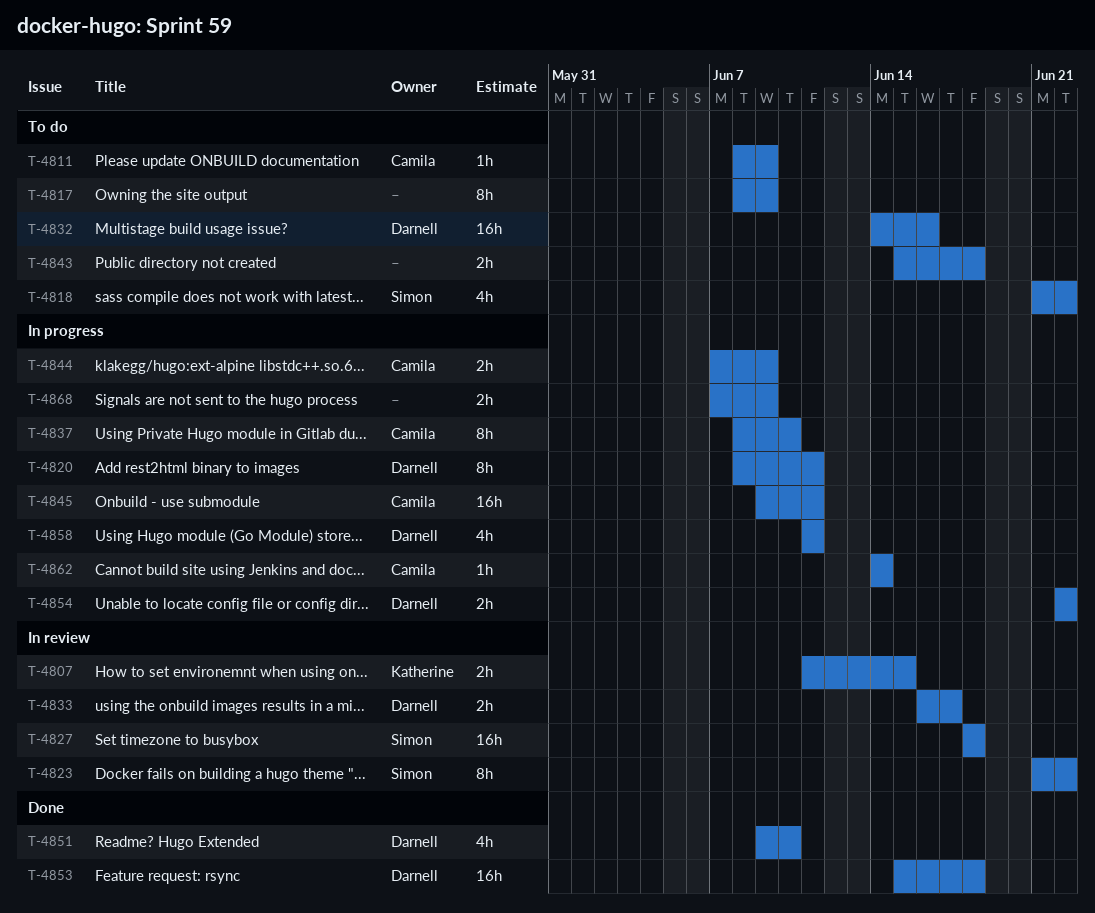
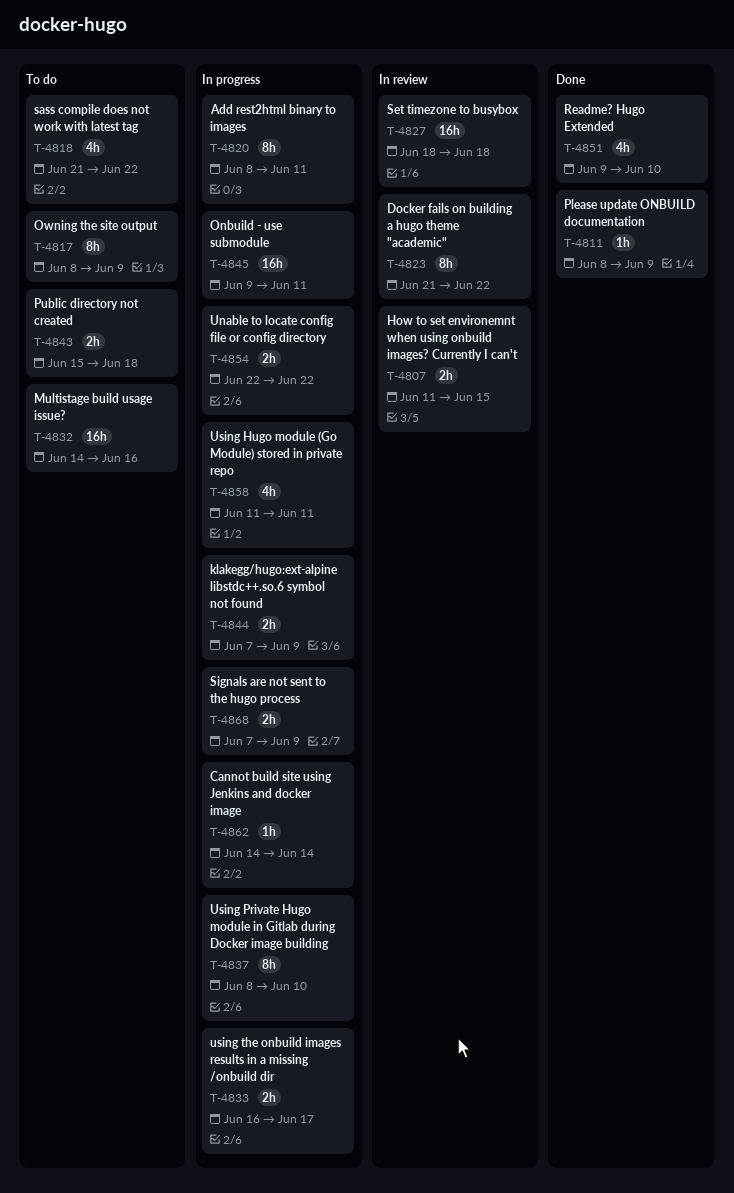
T-4811, status: To do -> Done
T-4833, status: In review -> In progress
T-4853: present -> none

